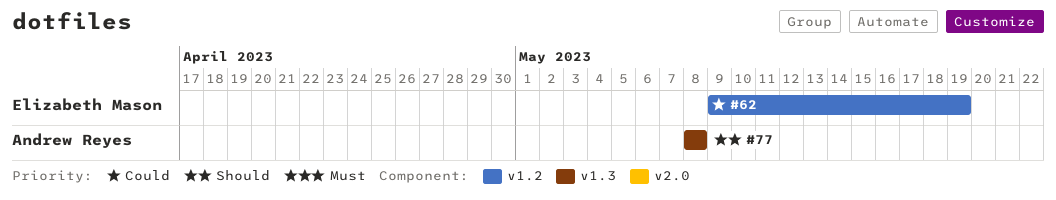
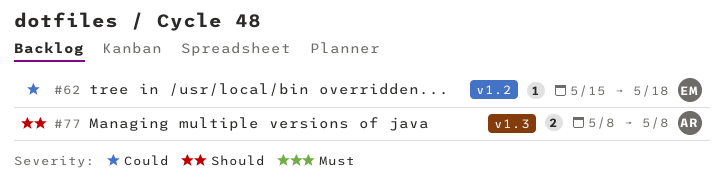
#62, start: May 9 -> May 15
#62, due: May 19 -> May 18

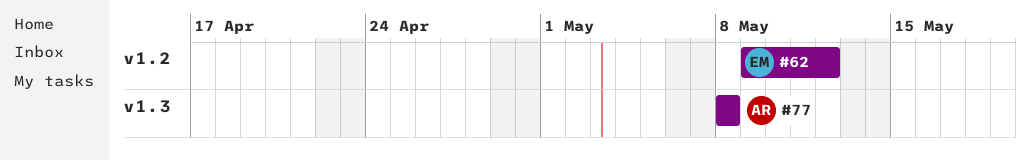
#62, start: May 15 -> May 9
#62, due: May 18 -> May 12

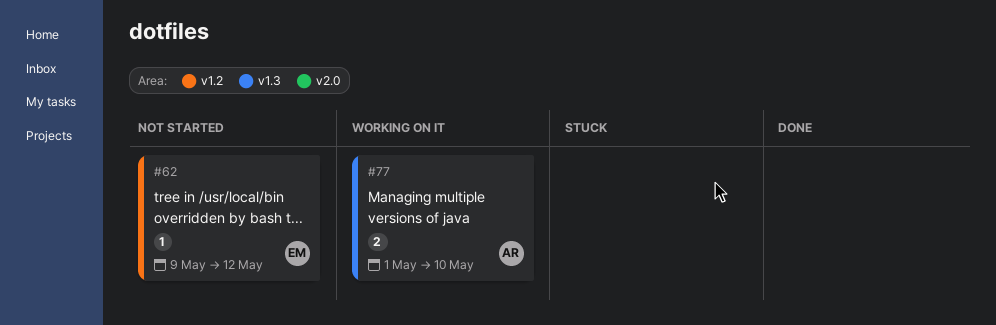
#77, start: May 8 -> May 1
#77, due: May 8 -> May 10

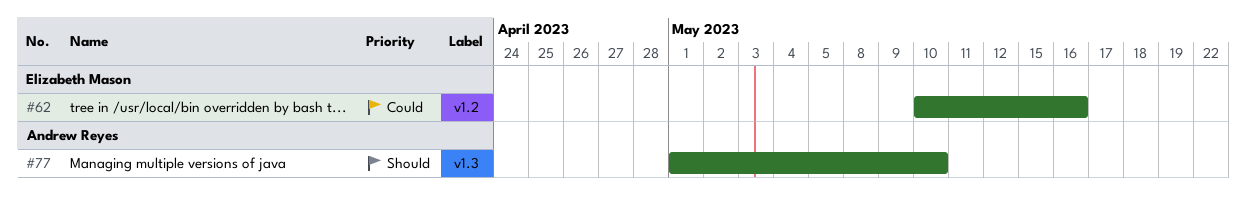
#62, start: May 9 -> May 10
#62, due: May 12 -> May 16

